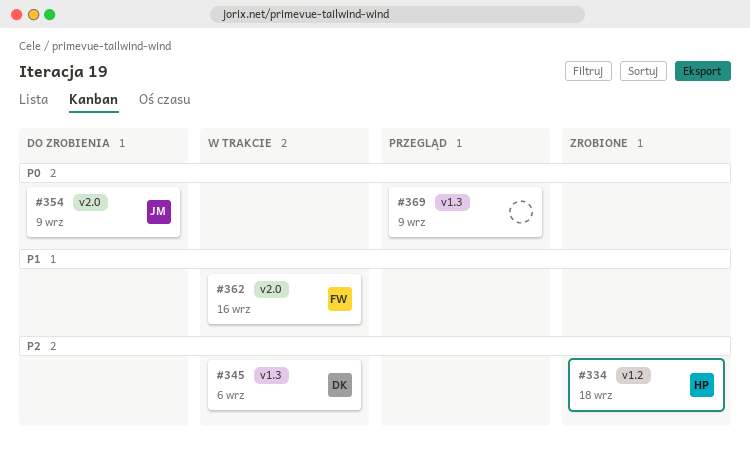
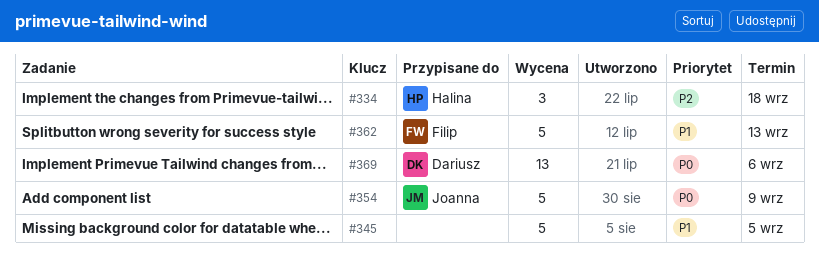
#345, owner: Dariusz -> none
#345, priority: P2 -> P1
#345, due: Sep 6 -> Sep 5
#362, due: Sep 16 -> Sep 13
#369, owner: none -> Dariusz
#369, due: Sep 9 -> Sep 6

